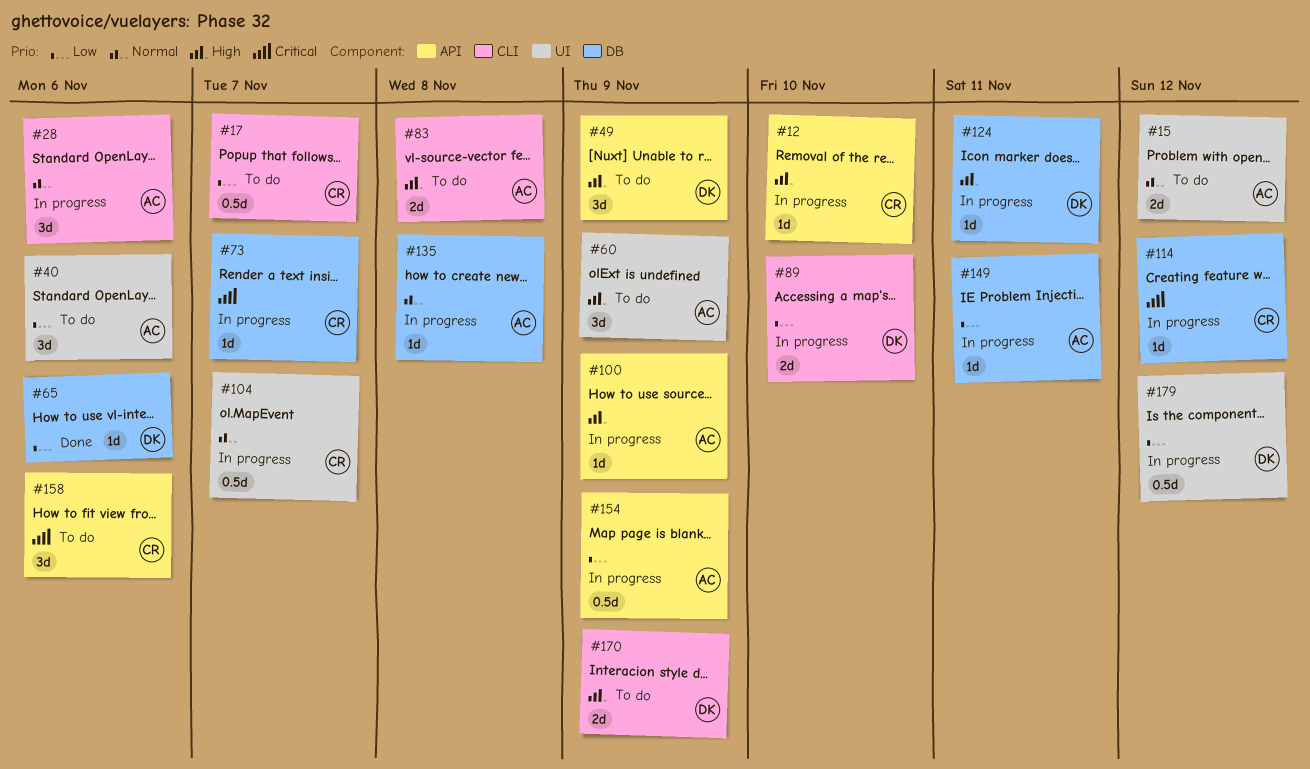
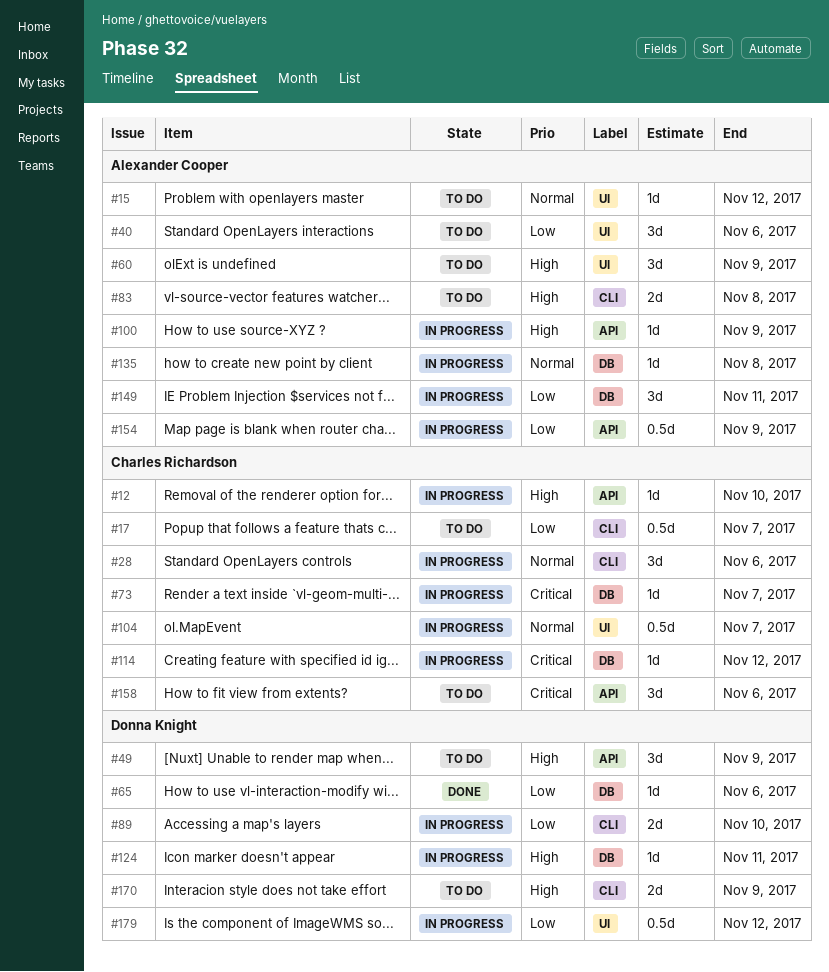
#15, estimate: 2d -> 1d
#28, owner: Alexander Cooper -> Charles Richardson
#149, estimate: 1d -> 3d

